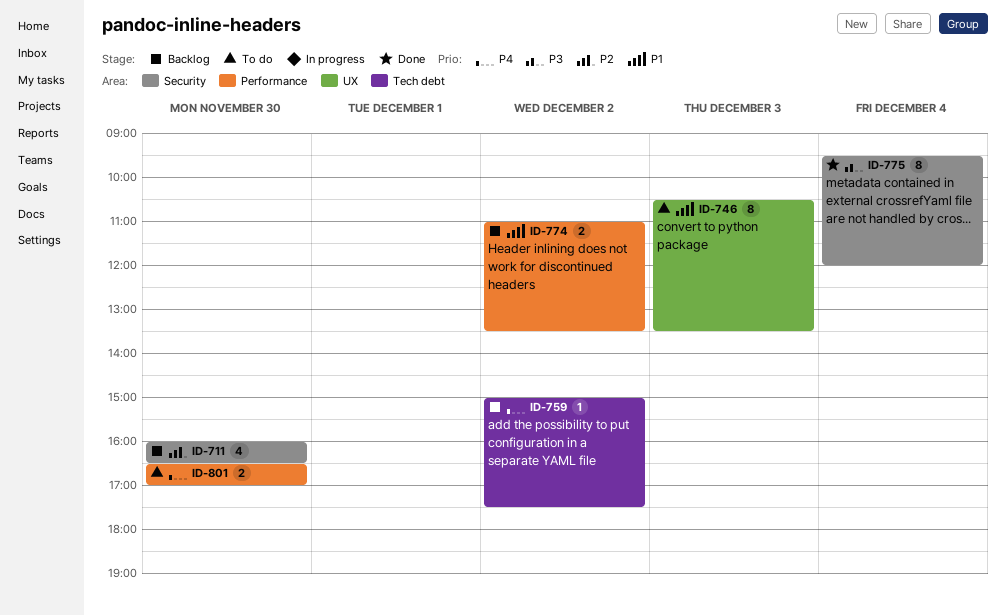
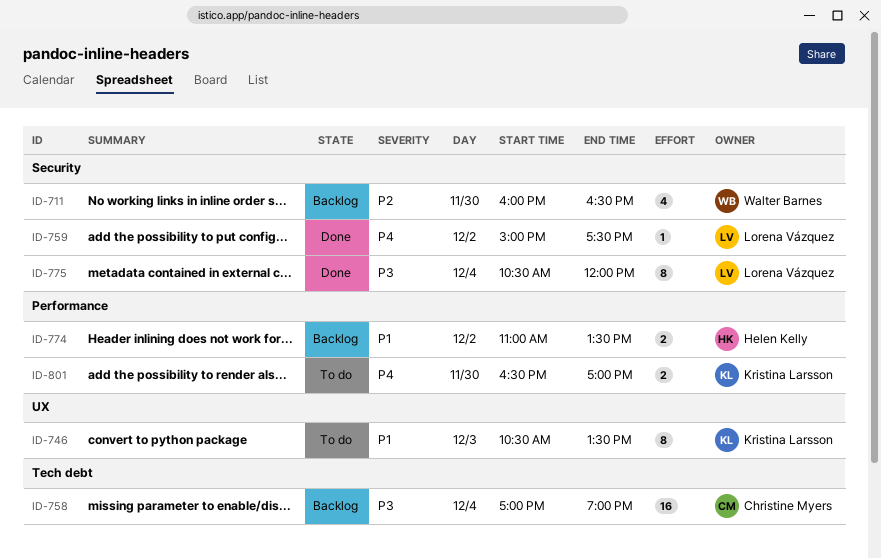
ID-758: none -> present
ID-759, status: Backlog -> Done
ID-759, label: Tech debt -> Security
ID-775, begins: 09:30 -> 10:30

